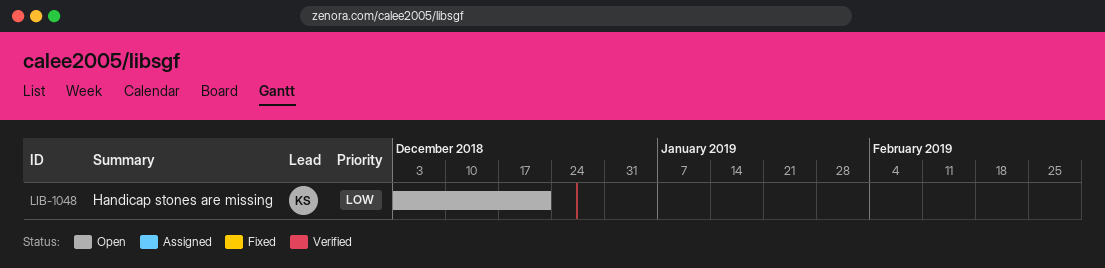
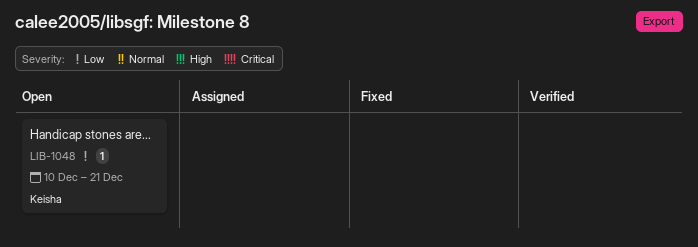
LIB-1048, start: Dec 3 -> Dec 10

